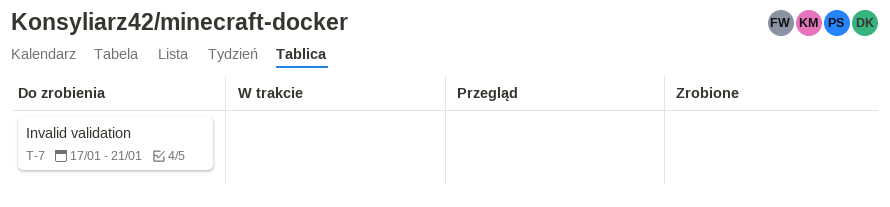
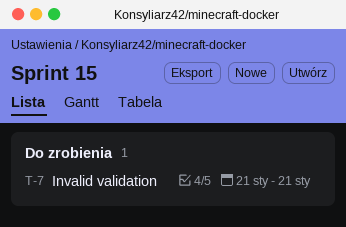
T-7, start: Jan 17 -> Jan 21

